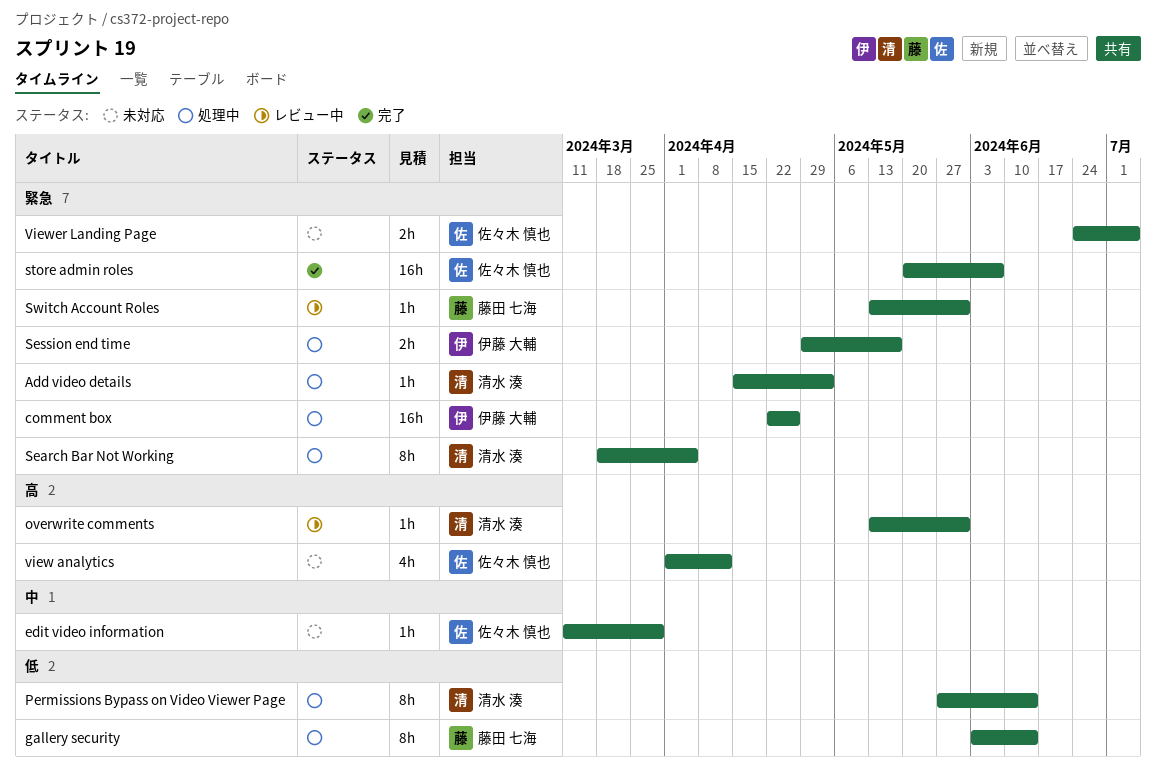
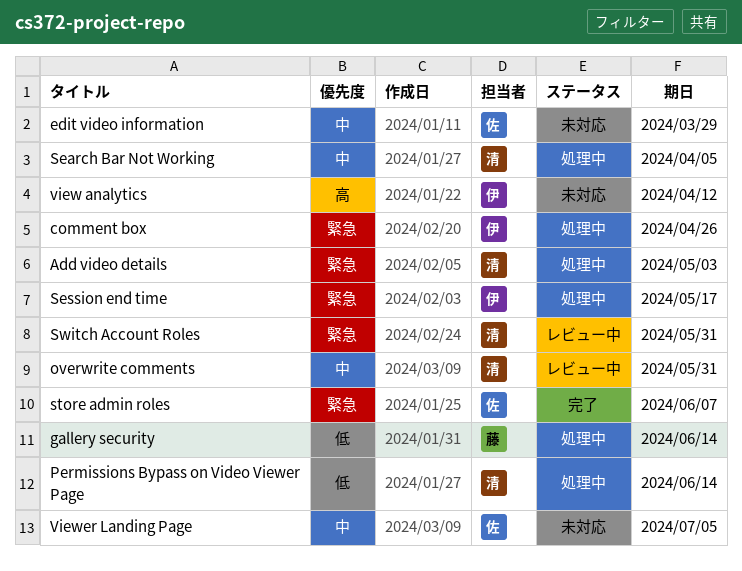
overwrite comments, priority: 高 -> 中
Search Bar Not Working, priority: 緊急 -> 中
Switch Account Roles, owner: 藤田 七海 -> 清水 湊
view analytics, owner: 佐々木 慎也 -> 伊藤 大輔
Viewer Landing Page, priority: 緊急 -> 中

